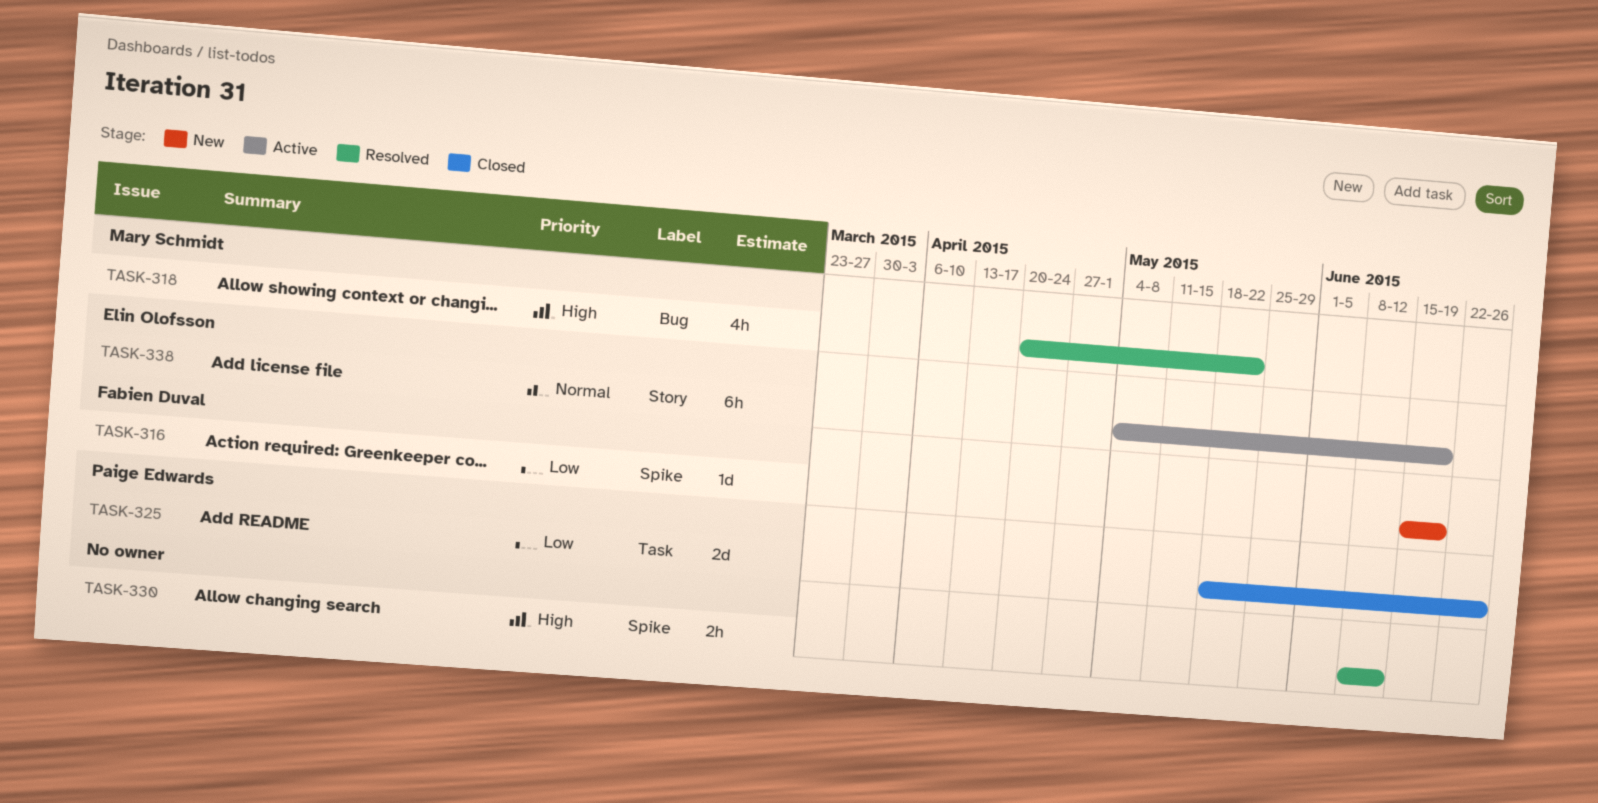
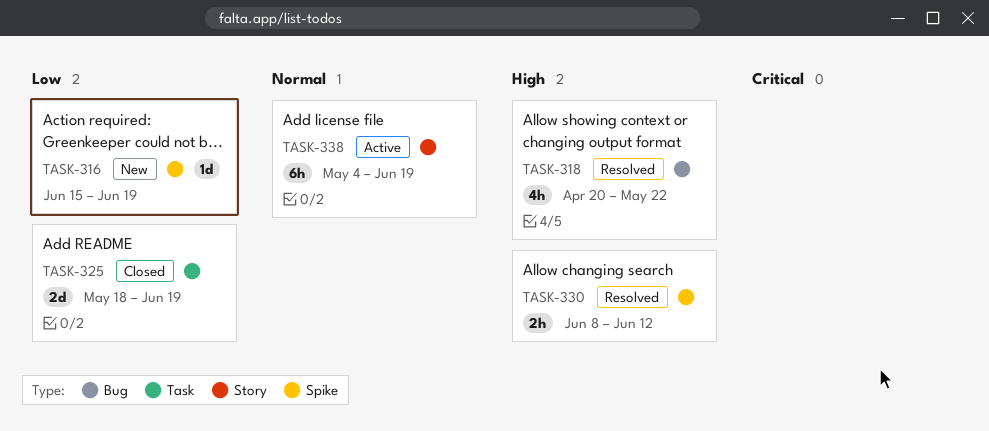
TASK-325, due: Jun 26 -> Jun 19

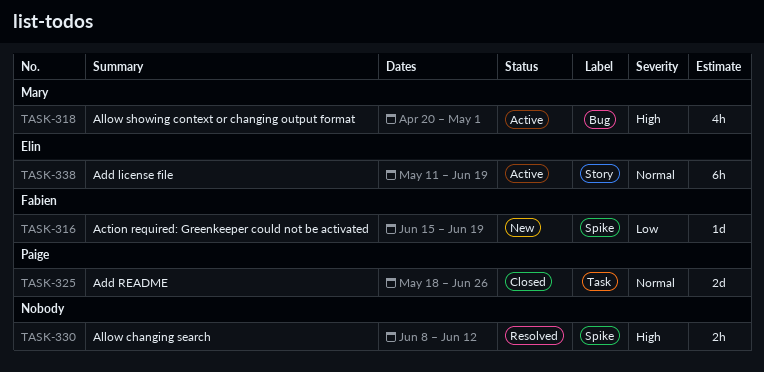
TASK-318, status: Resolved -> Active
TASK-318, due: May 22 -> May 1
TASK-325, priority: Low -> Normal
TASK-325, due: Jun 19 -> Jun 26
TASK-338, start: May 4 -> May 11

